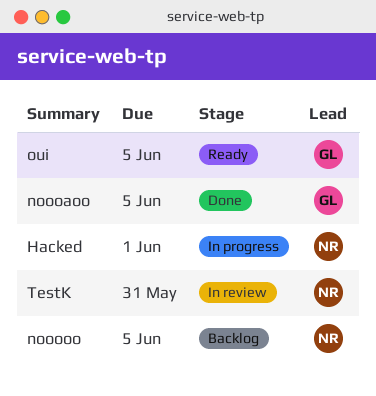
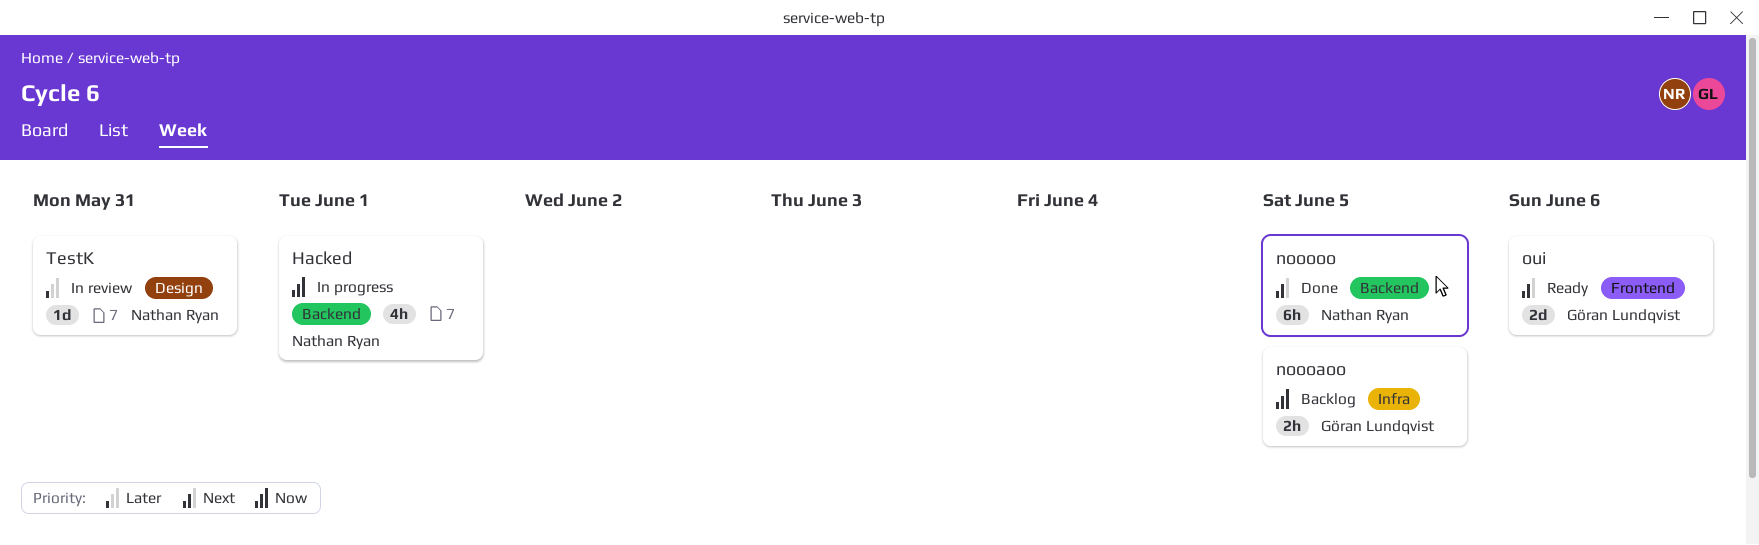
noooaoo, status: Done -> Backlog
nooooo, status: Backlog -> Done
oui, due: Jun 5 -> Jun 6

